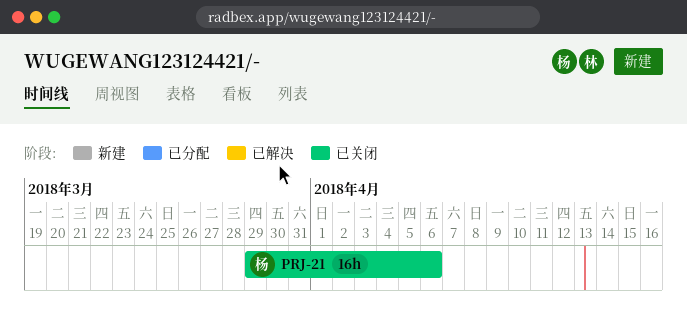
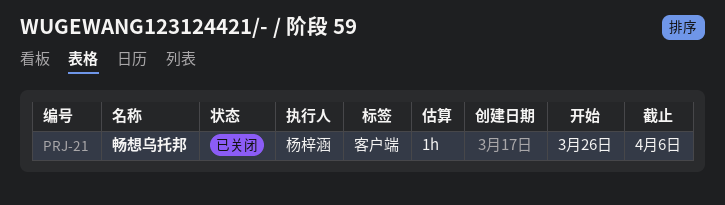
PRJ-21, estimate: 16h -> 1h
PRJ-21, start: Mar 29 -> Mar 26

